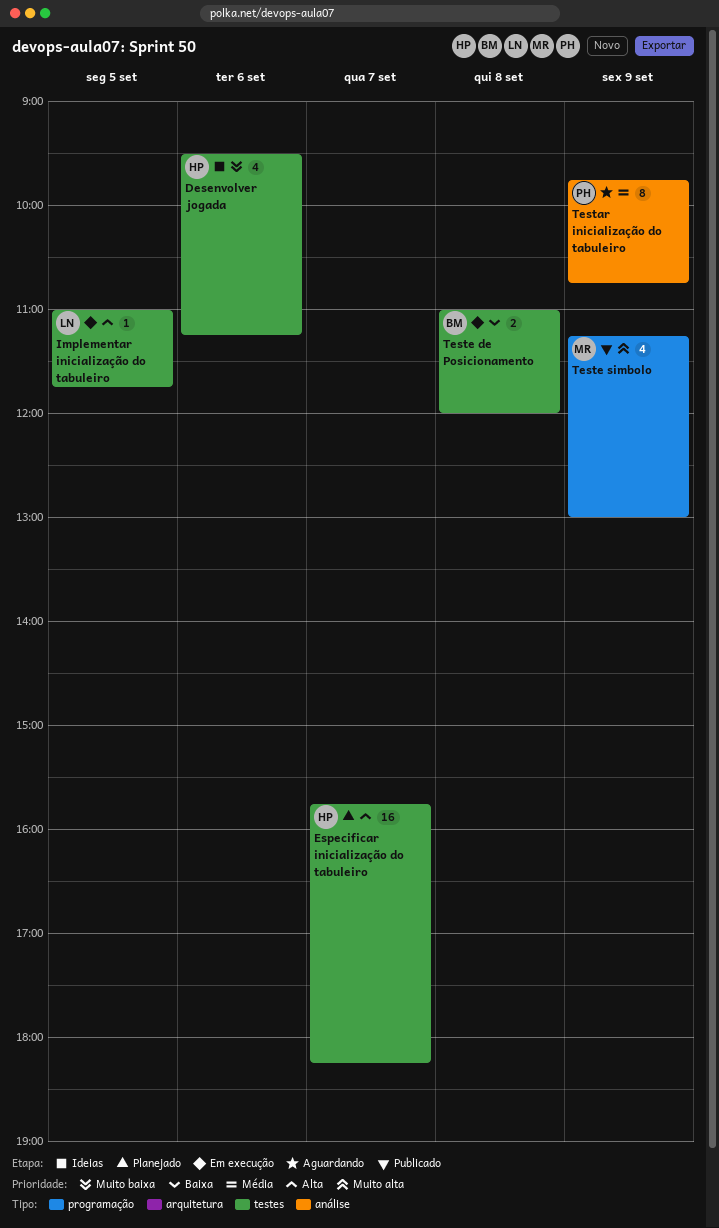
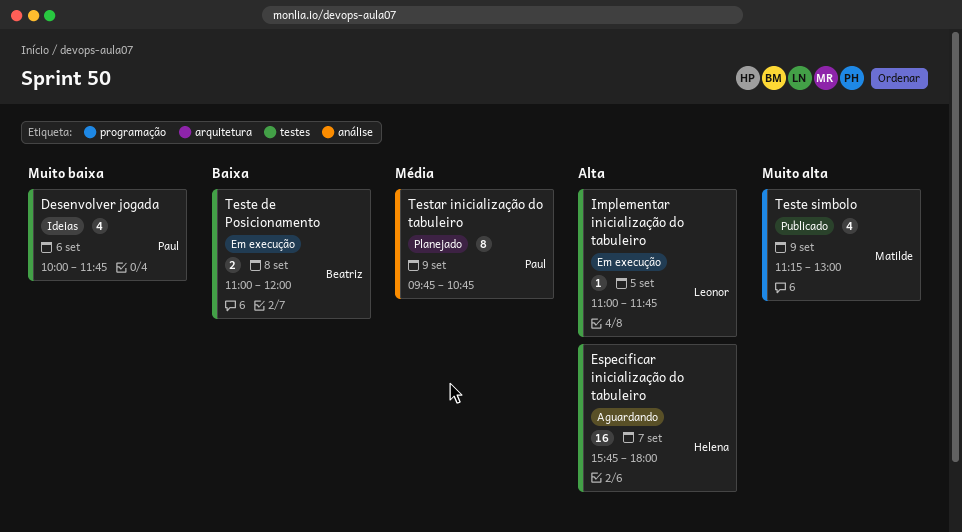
Desenvolver jogada, owner: Helena -> Paul
Desenvolver jogada, begins: 09:30 -> 10:00
Desenvolver jogada, ends: 11:15 -> 11:45
Especificar inicialização do tabuleiro, status: Planejado -> Aguardando
Especificar inicialização do tabuleiro, ends: 18:15 -> 18:00
Testar inicialização do tabuleiro, status: Aguardando -> Planejado

